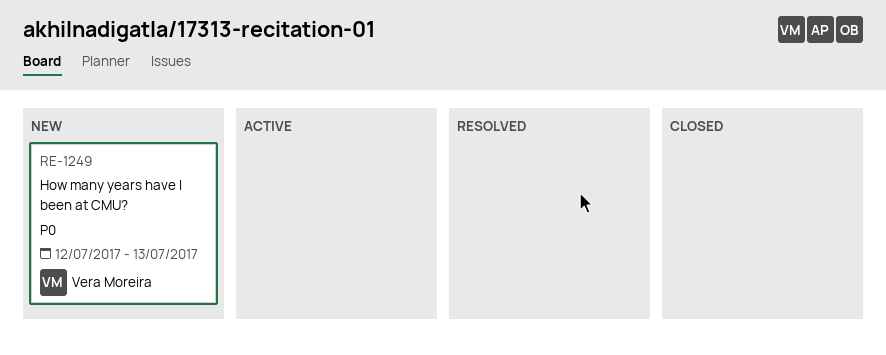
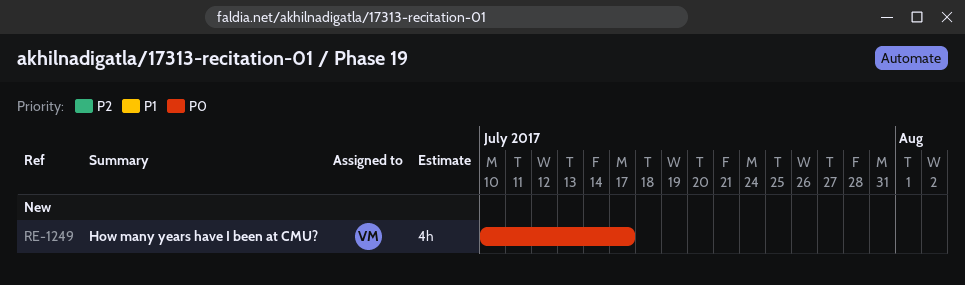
RE-1249, start: Jul 12 -> Jul 10
RE-1249, due: Jul 13 -> Jul 17

